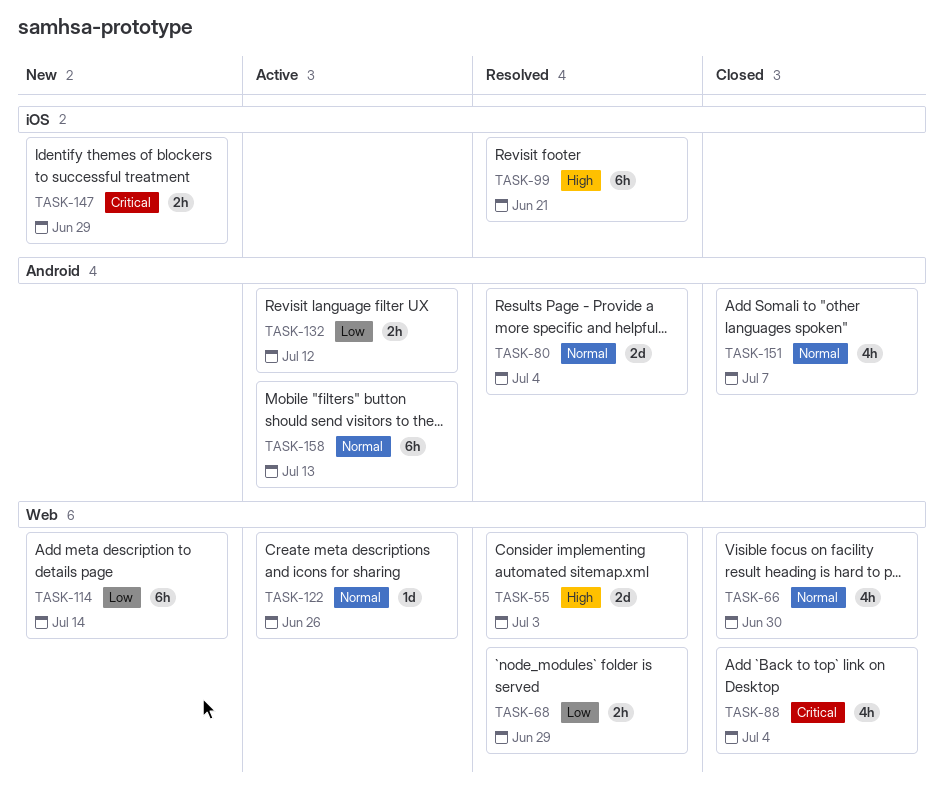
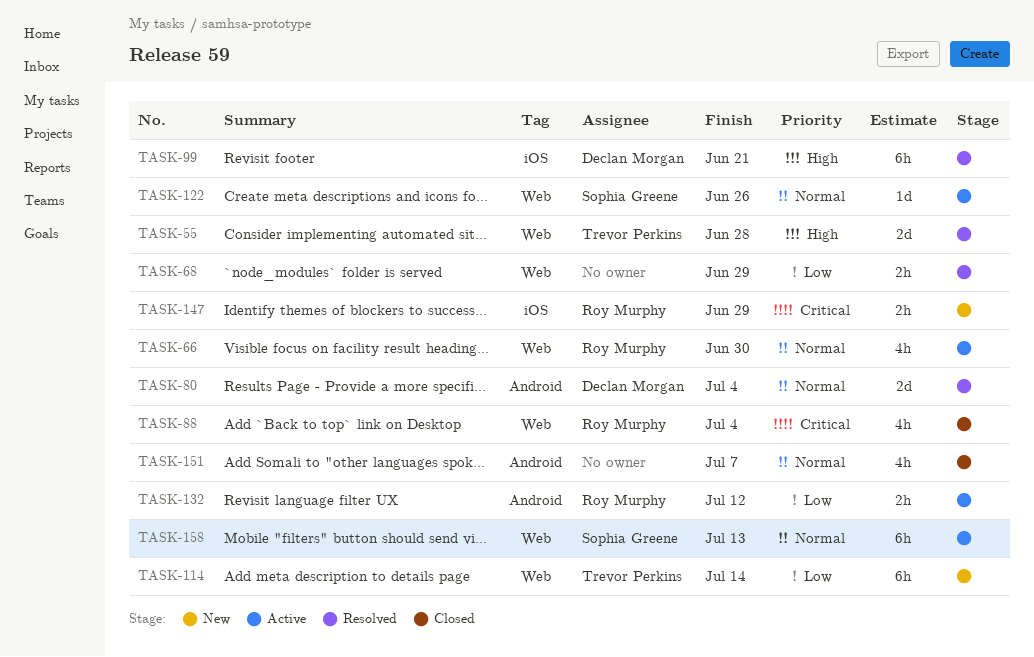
TASK-55, due: Jul 3 -> Jun 28
TASK-66, status: Closed -> Active
TASK-158, label: Android -> Web

